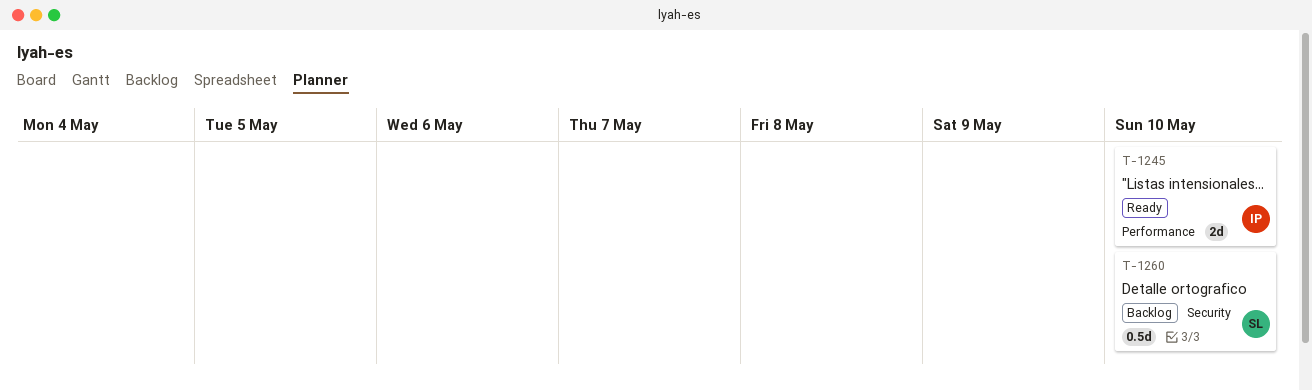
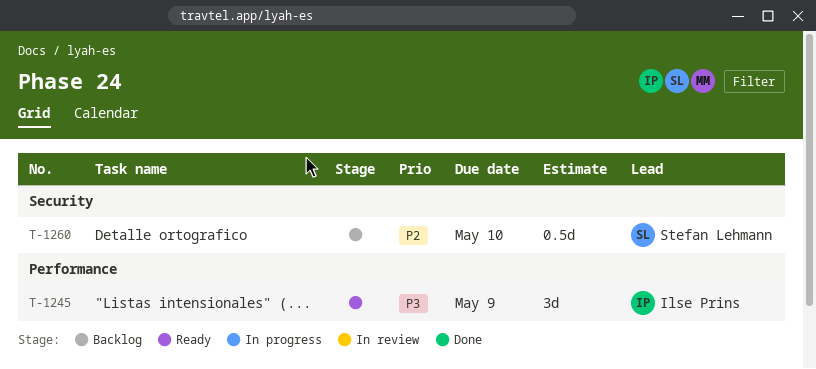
T-1245, estimate: 2d -> 3d
T-1245, due: May 10 -> May 9

